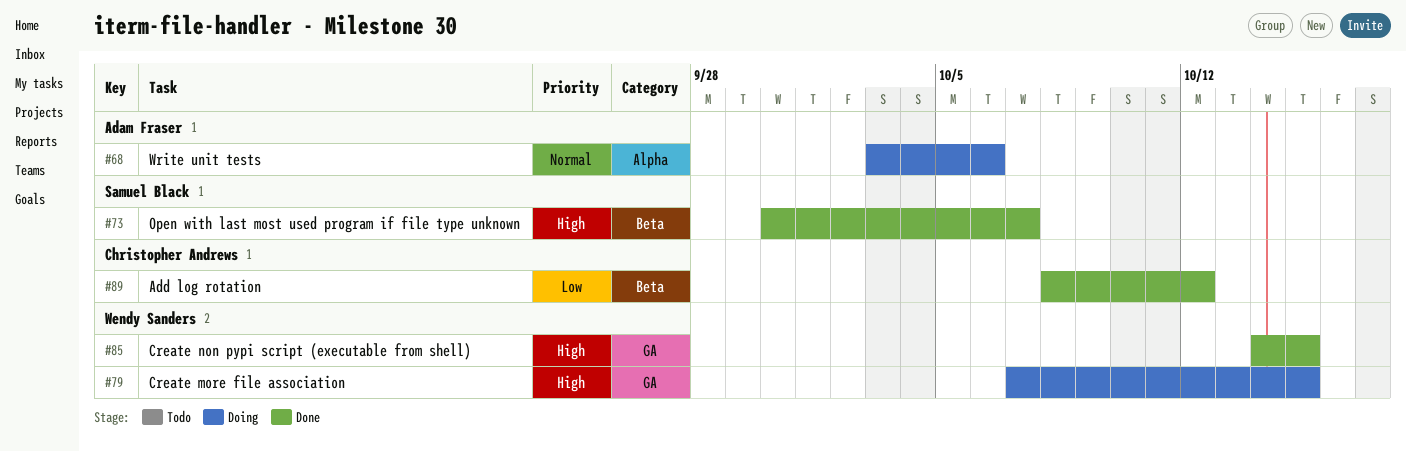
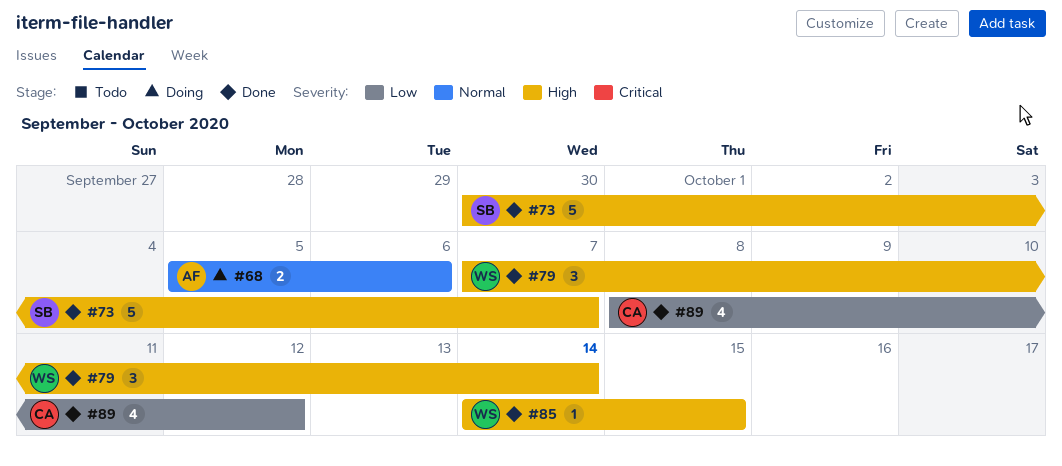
#68, start: Oct 3 -> Oct 5
#79, status: Doing -> Done
#79, due: Oct 15 -> Oct 14

